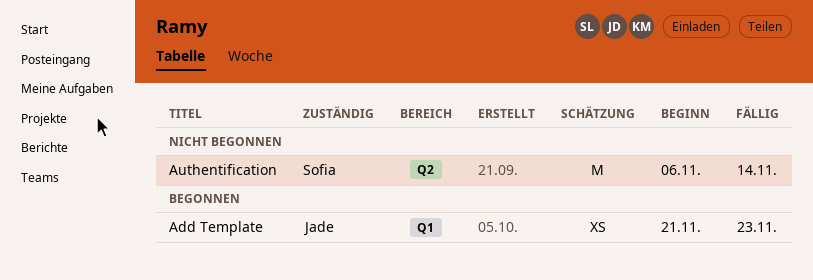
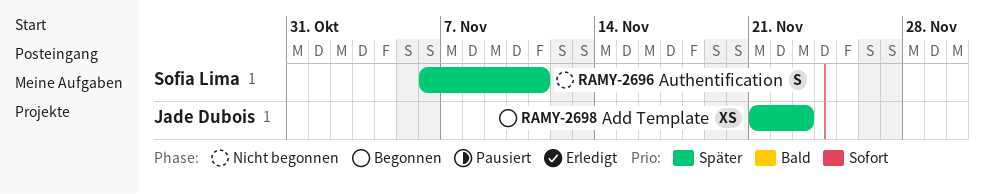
Authentification, estimate: M -> S
Authentification, due: Nov 14 -> Nov 11

